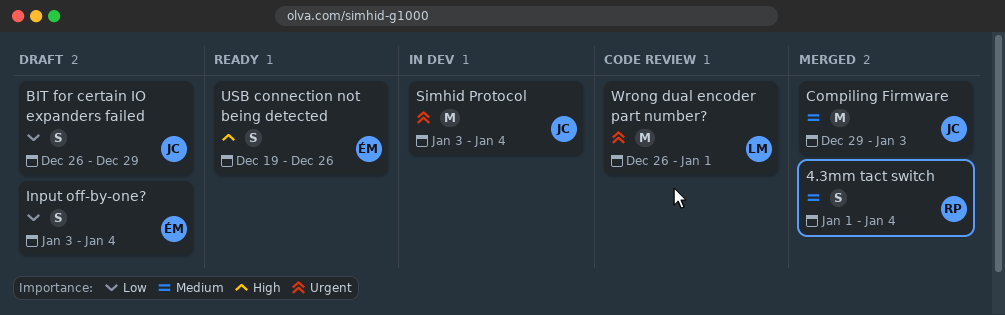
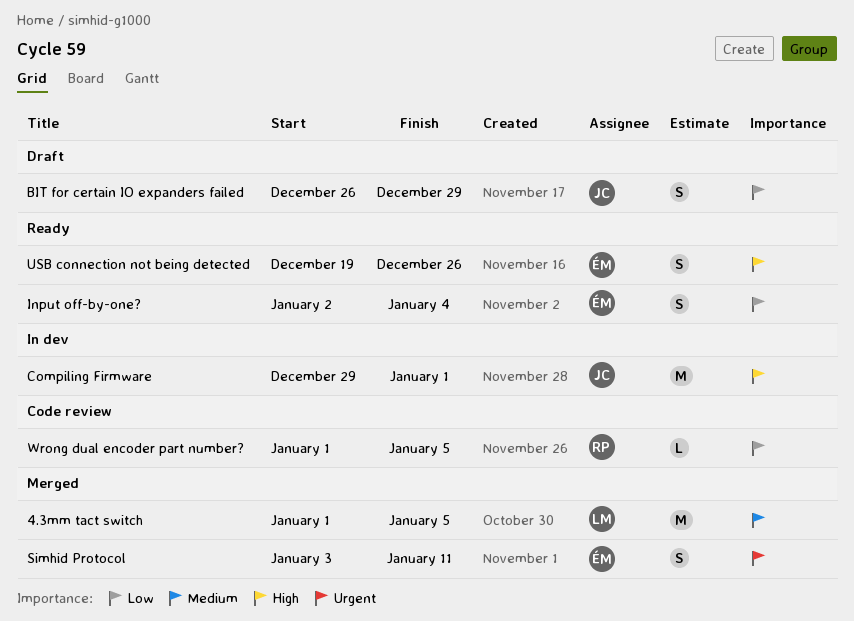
4.3mm tact switch, owner: RP -> LM
4.3mm tact switch, estimate: S -> M
4.3mm tact switch, due: Jan 4 -> Jan 5
Compiling Firmware, status: Merged -> In dev
Compiling Firmware, priority: Medium -> High
Compiling Firmware, due: Jan 3 -> Jan 1
Input off-by-one?, status: Draft -> Ready
Input off-by-one?, start: Jan 3 -> Jan 2
Simhid Protocol, status: In dev -> Merged
Simhid Protocol, owner: JC -> ÉM
Simhid Protocol, estimate: M -> S
Simhid Protocol, due: Jan 4 -> Jan 11
Wrong dual encoder part number?, owner: LM -> RP
Wrong dual encoder part number?, priority: Urgent -> Low
Wrong dual encoder part number?, estimate: M -> L
Wrong dual encoder part number?, start: Dec 26 -> Jan 1
Wrong dual encoder part number?, due: Jan 1 -> Jan 5

